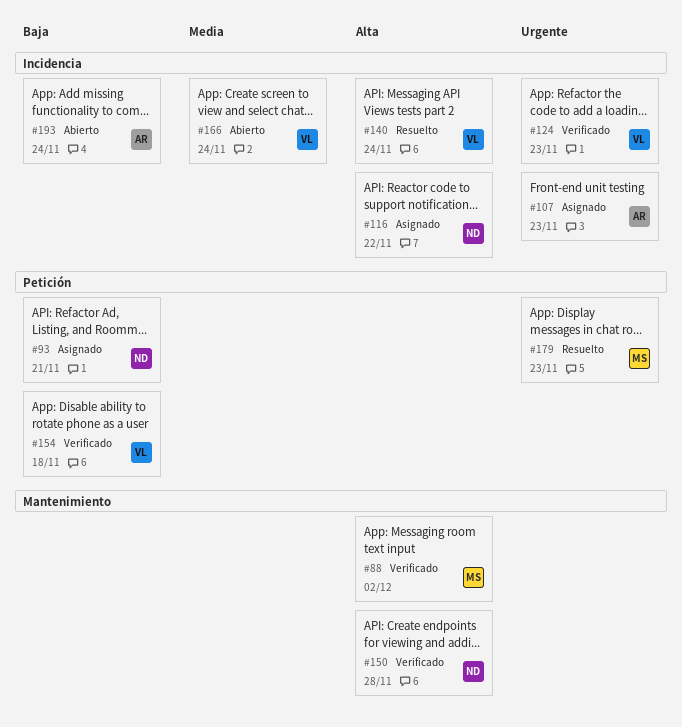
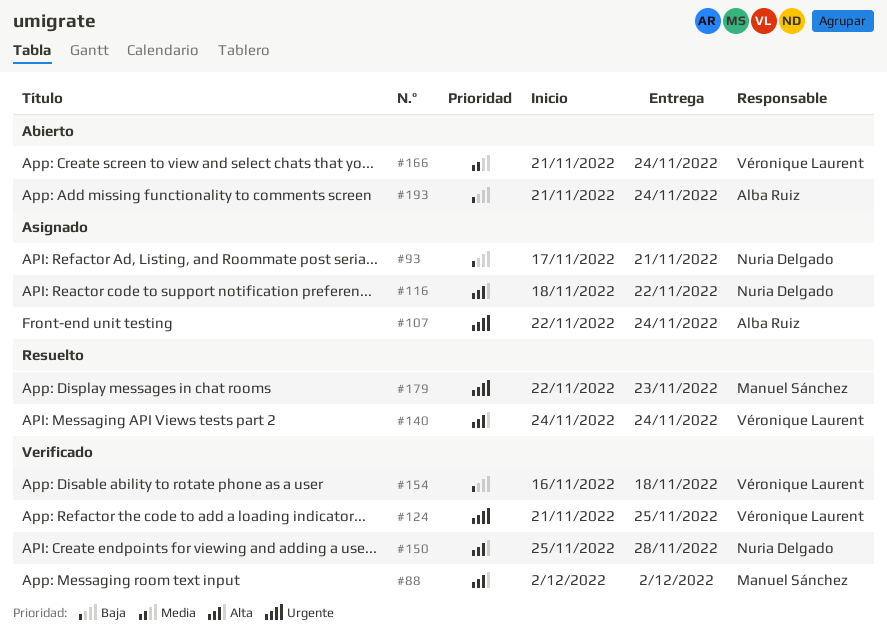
#107, due: Nov 23 -> Nov 24
#124, due: Nov 23 -> Nov 25

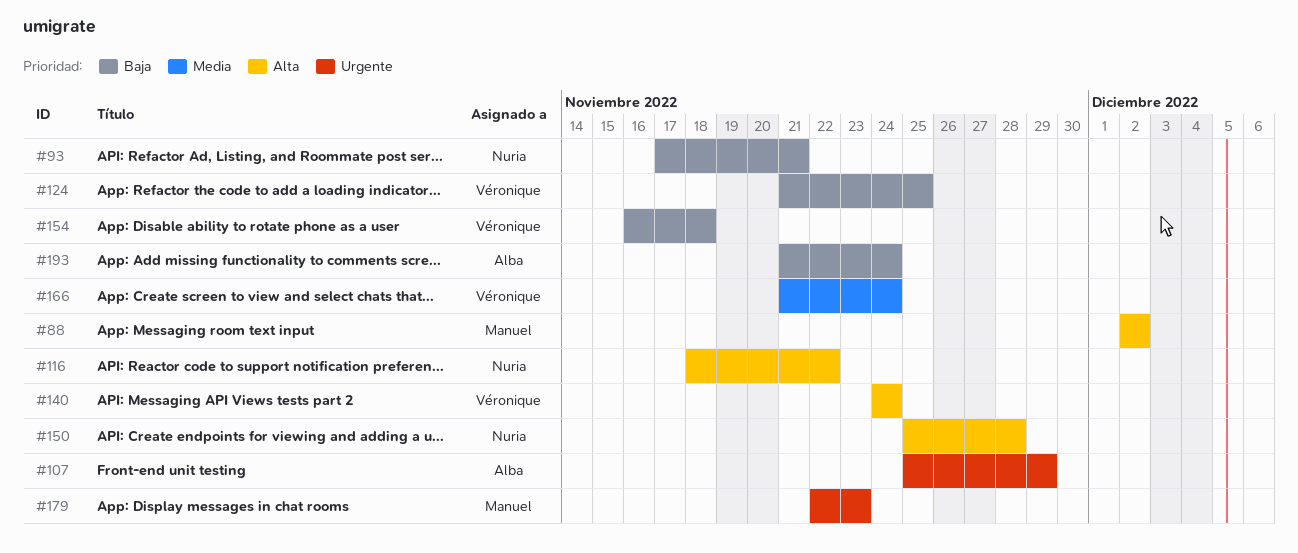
#107, start: Nov 22 -> Nov 25
#107, due: Nov 24 -> Nov 29
#124, priority: Urgente -> Baja

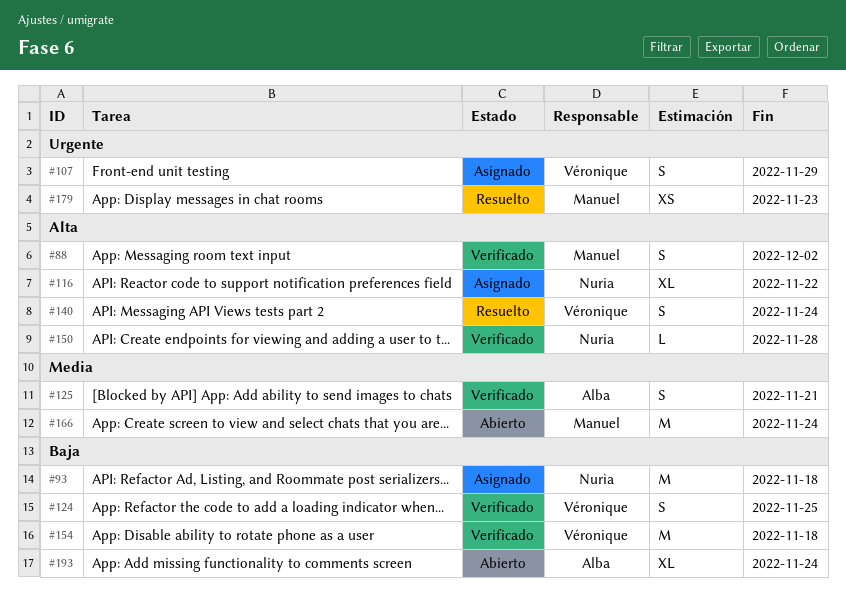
#93, due: Nov 21 -> Nov 18
#107, owner: Alba -> Véronique
#125: none -> present
#166, owner: Véronique -> Manuel

